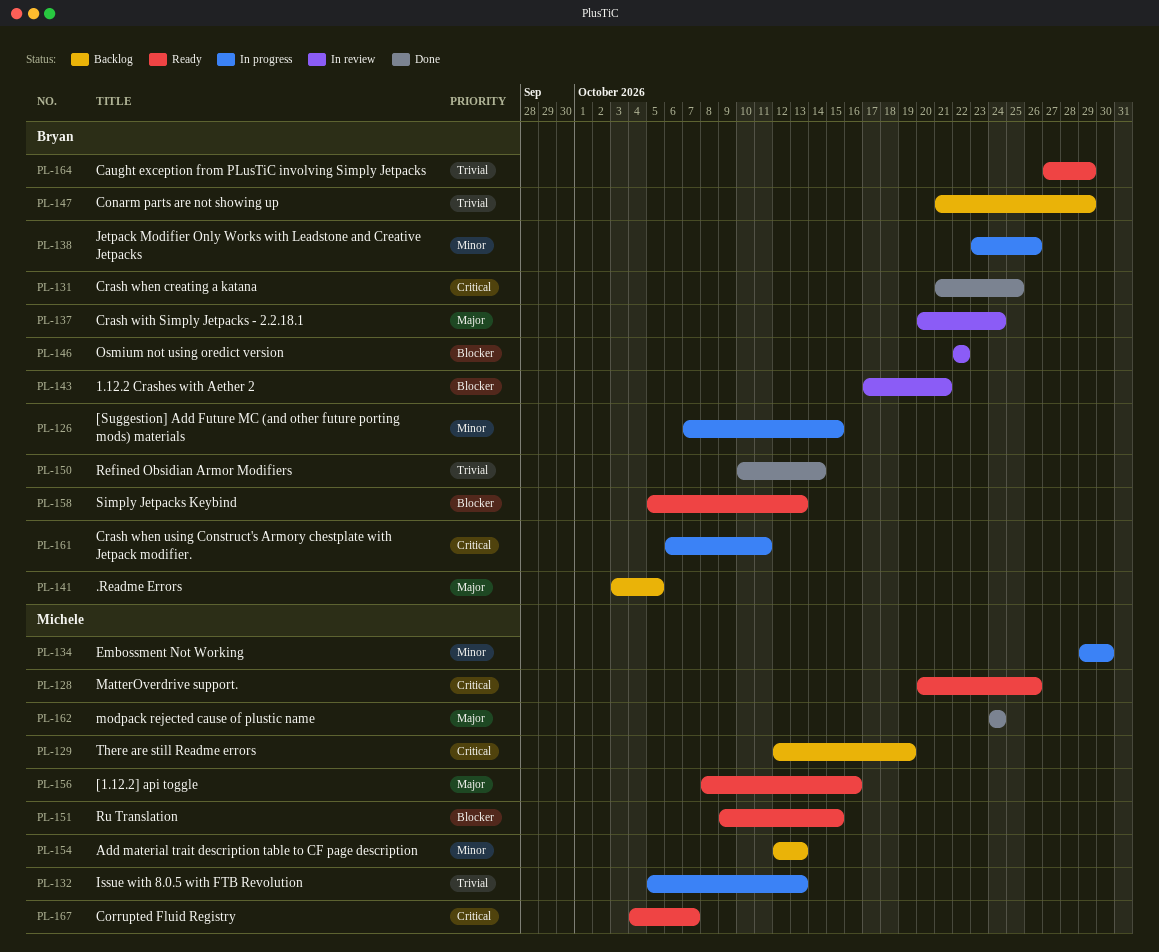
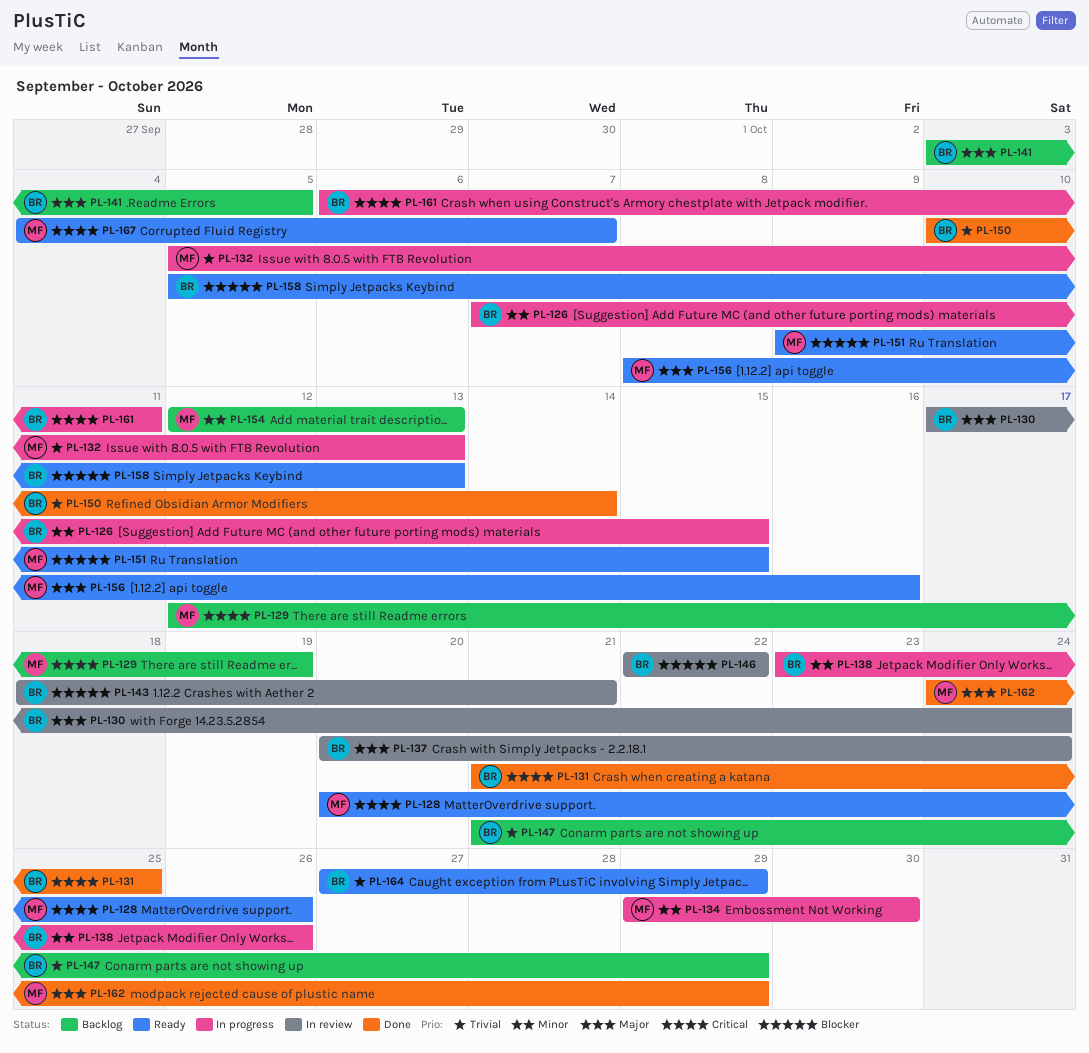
PL-130: none -> present
PL-143, start: Oct 17 -> Oct 18
PL-162, due: Oct 24 -> Oct 29

